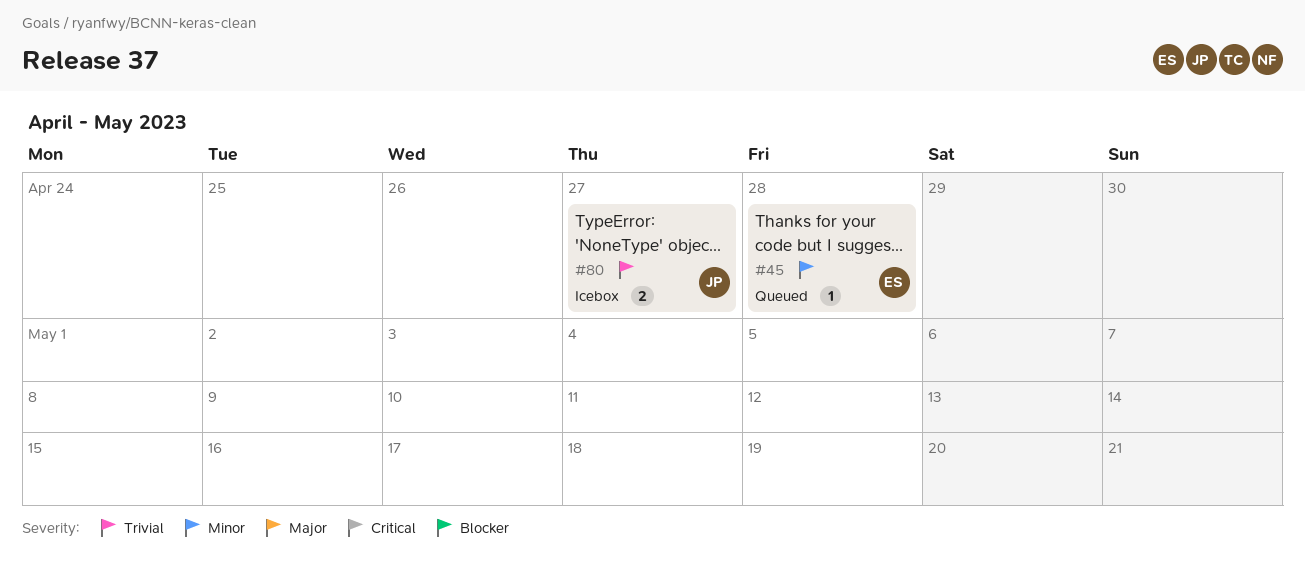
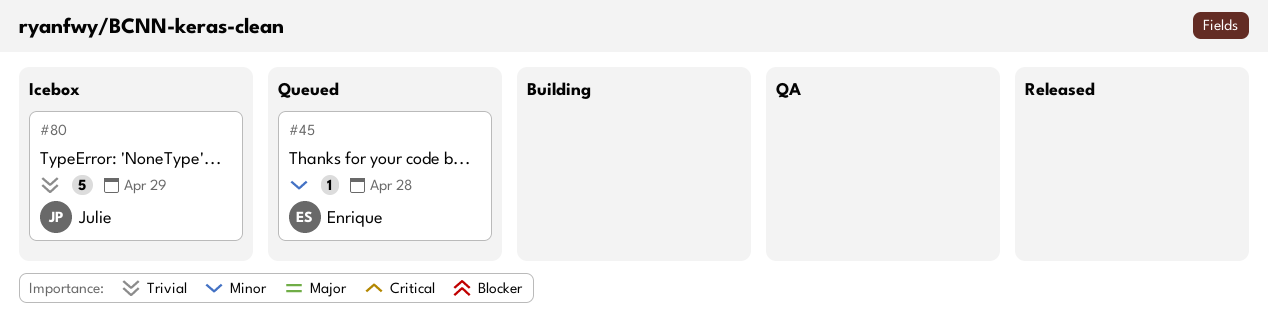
#80, estimate: 2 -> 5
#80, due: Apr 27 -> Apr 29

